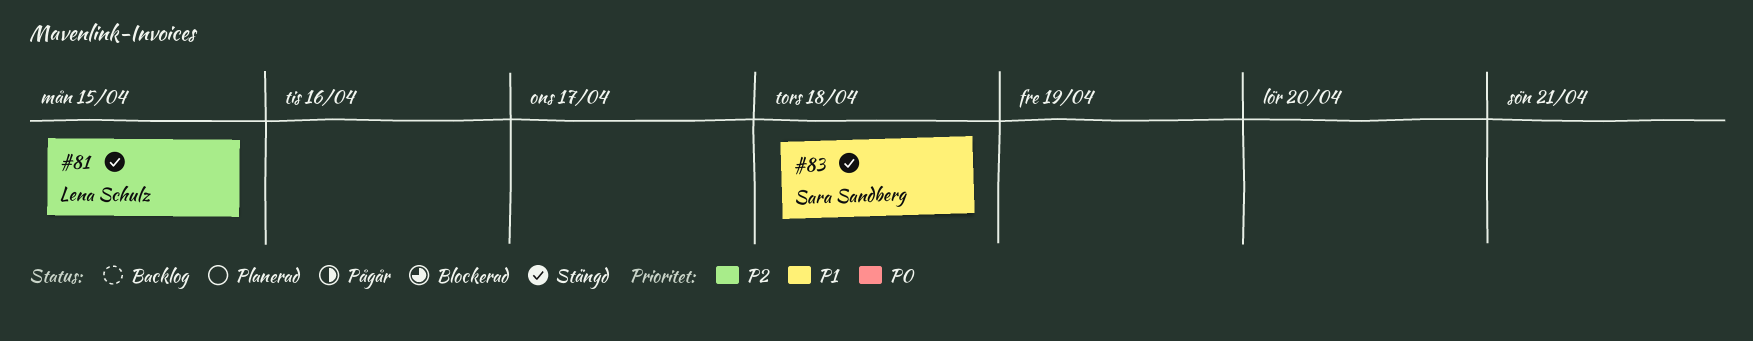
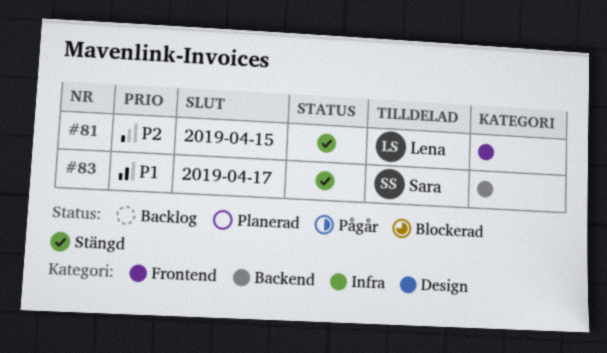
#83, due: Apr 18 -> Apr 17

